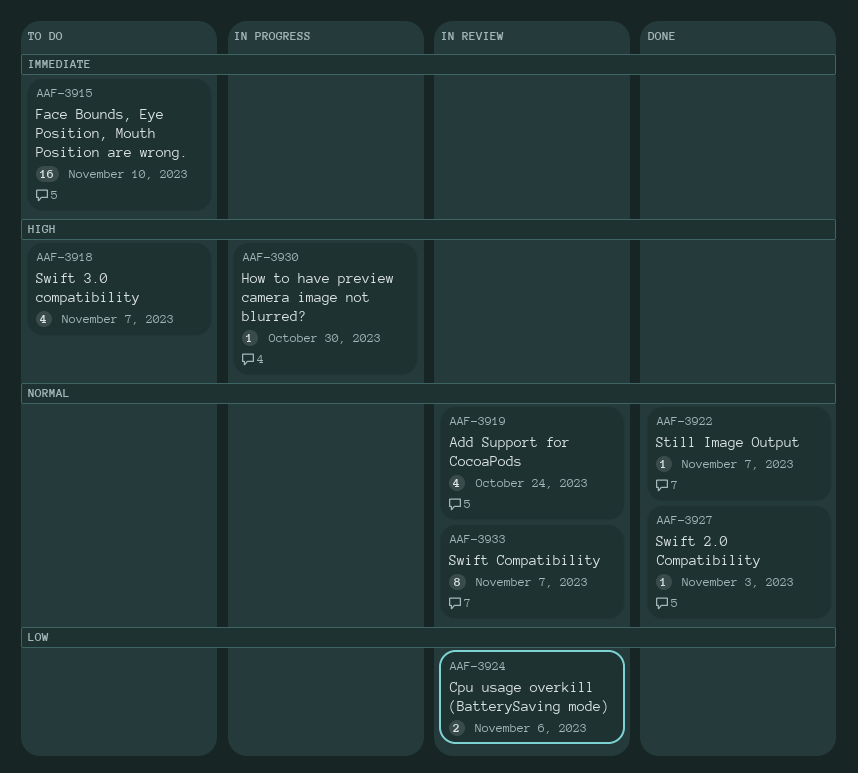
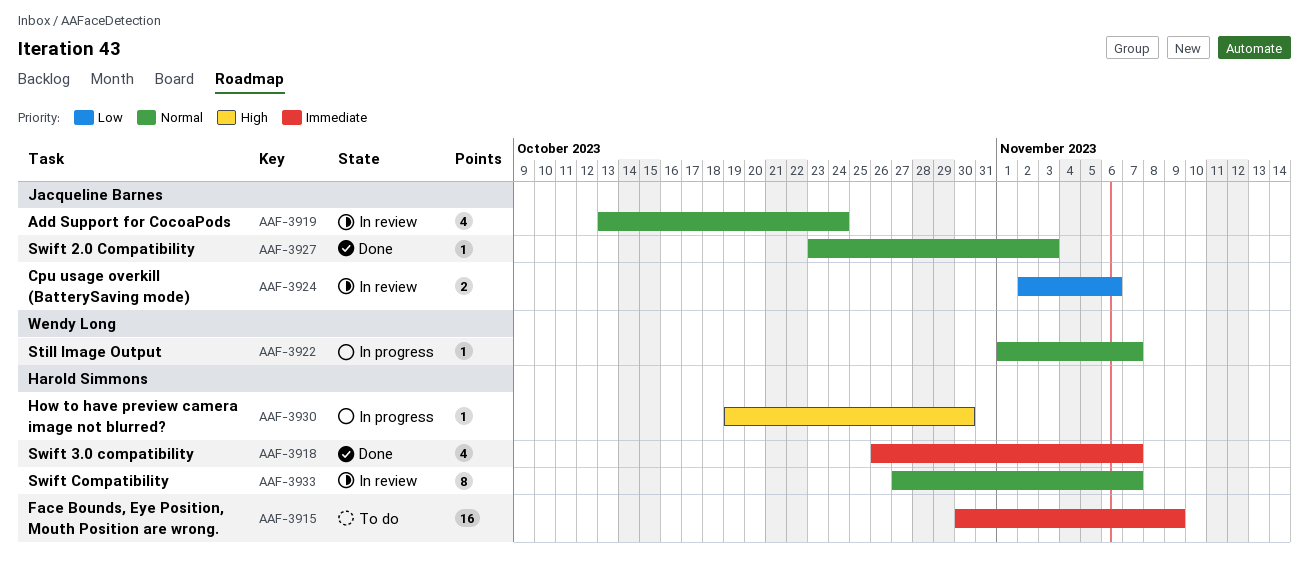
AAF-3915, due: Nov 10 -> Nov 9
AAF-3918, status: To do -> Done
AAF-3918, priority: High -> Immediate
AAF-3922, status: Done -> In progress

